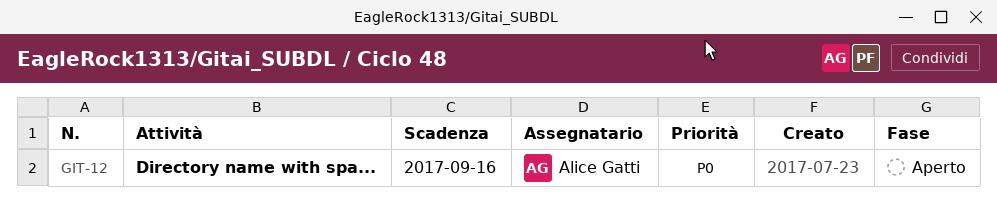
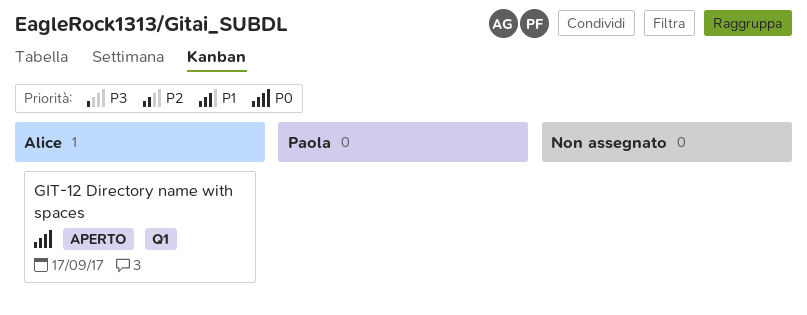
GIT-12, due: Sep 16 -> Sep 17

